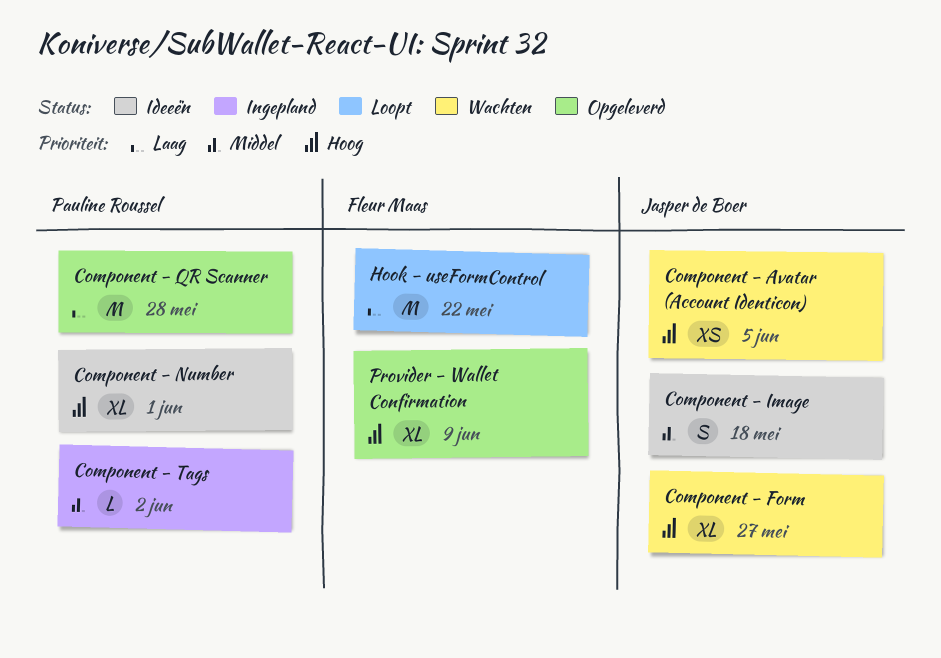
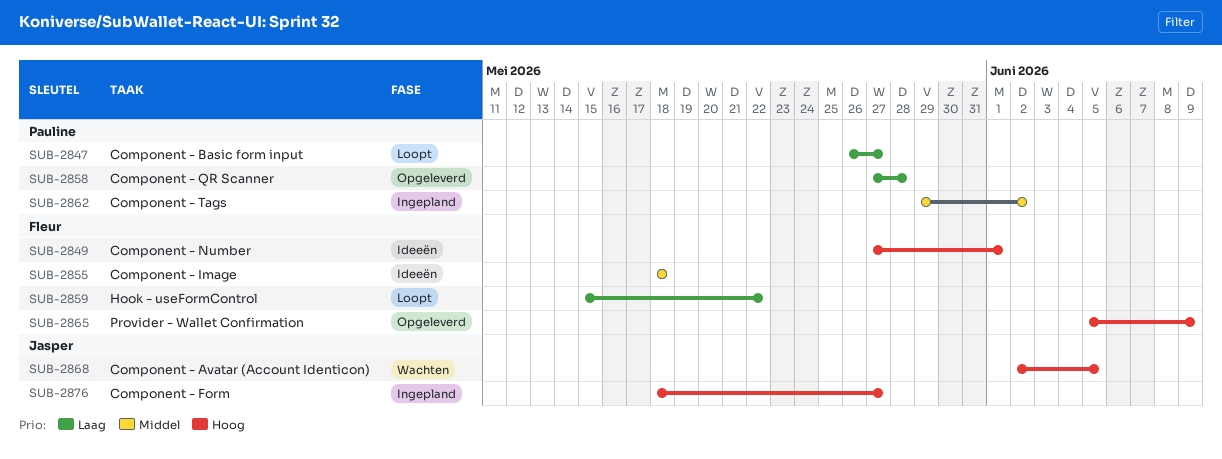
Component - Basic form input: none -> present
Component - Form, status: Wachten -> Ingepland
Component - Image, owner: Jasper de Boer -> Fleur Maas
Component - Number, owner: Pauline Roussel -> Fleur Maas

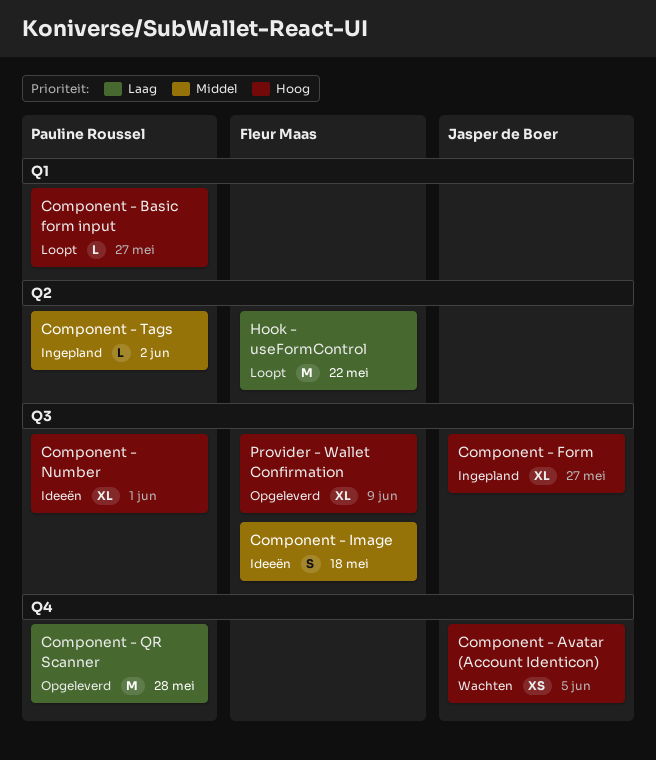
Component - Basic form input, priority: Laag -> Hoog
Component - Number, owner: Fleur Maas -> Pauline Roussel

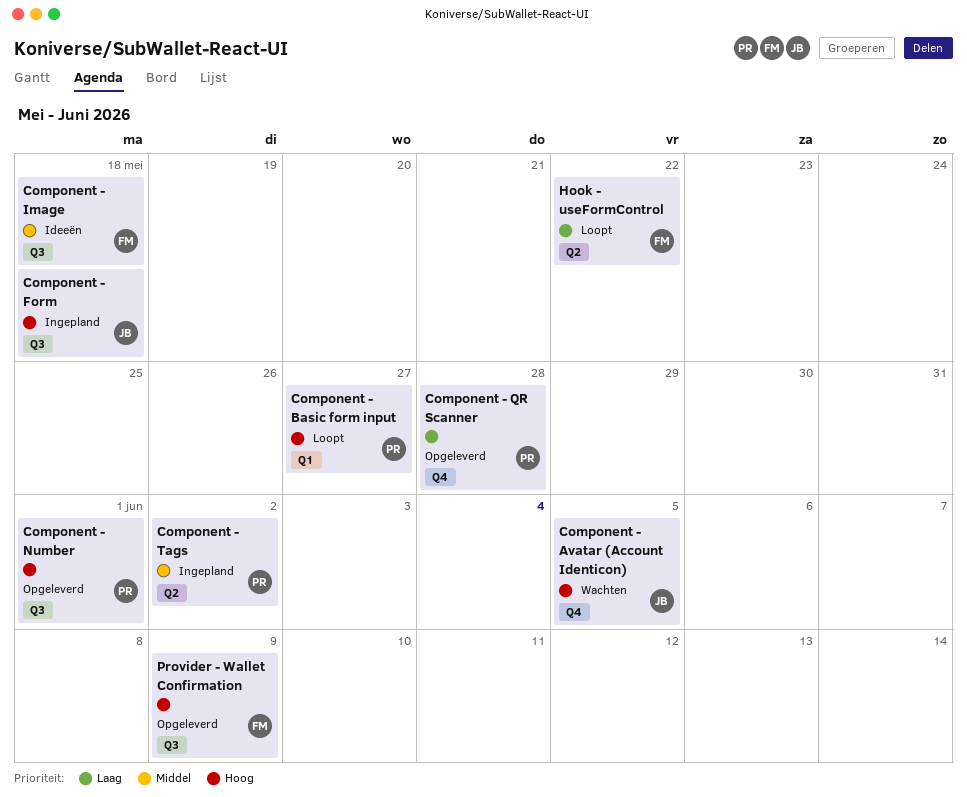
Component - Form, due: May 27 -> May 18
Component - Number, status: Ideeën -> Opgeleverd

